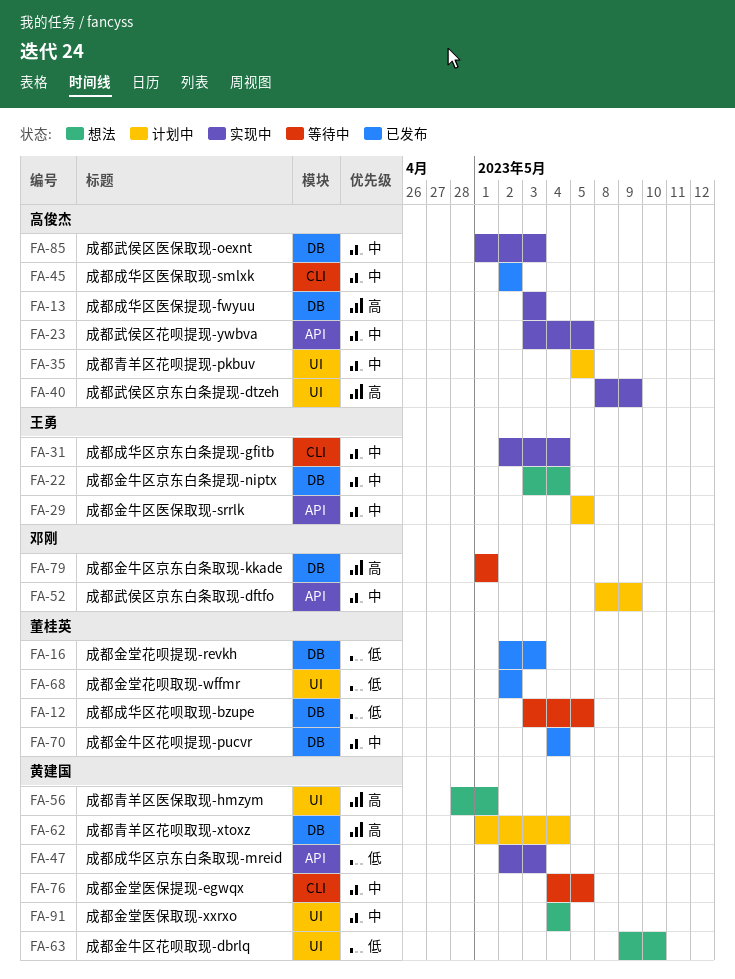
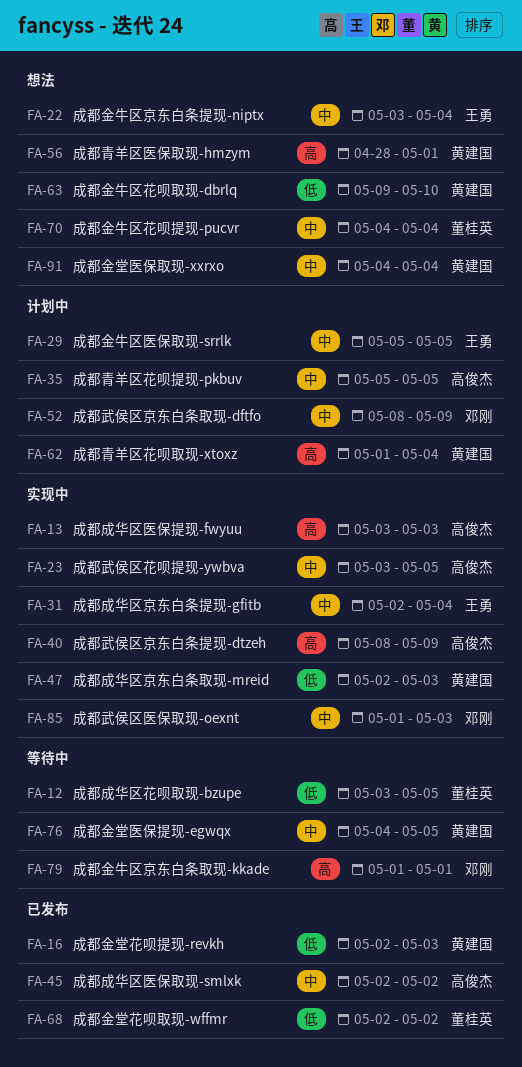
FA-16, owner: 董桂英 -> 黄建国
FA-70, status: 已发布 -> 想法
FA-85, owner: 高俊杰 -> 邓刚

